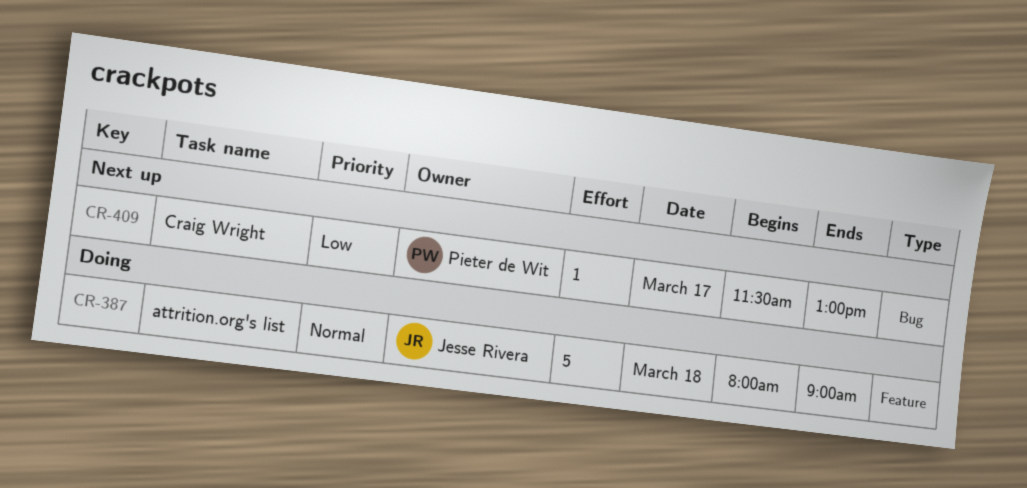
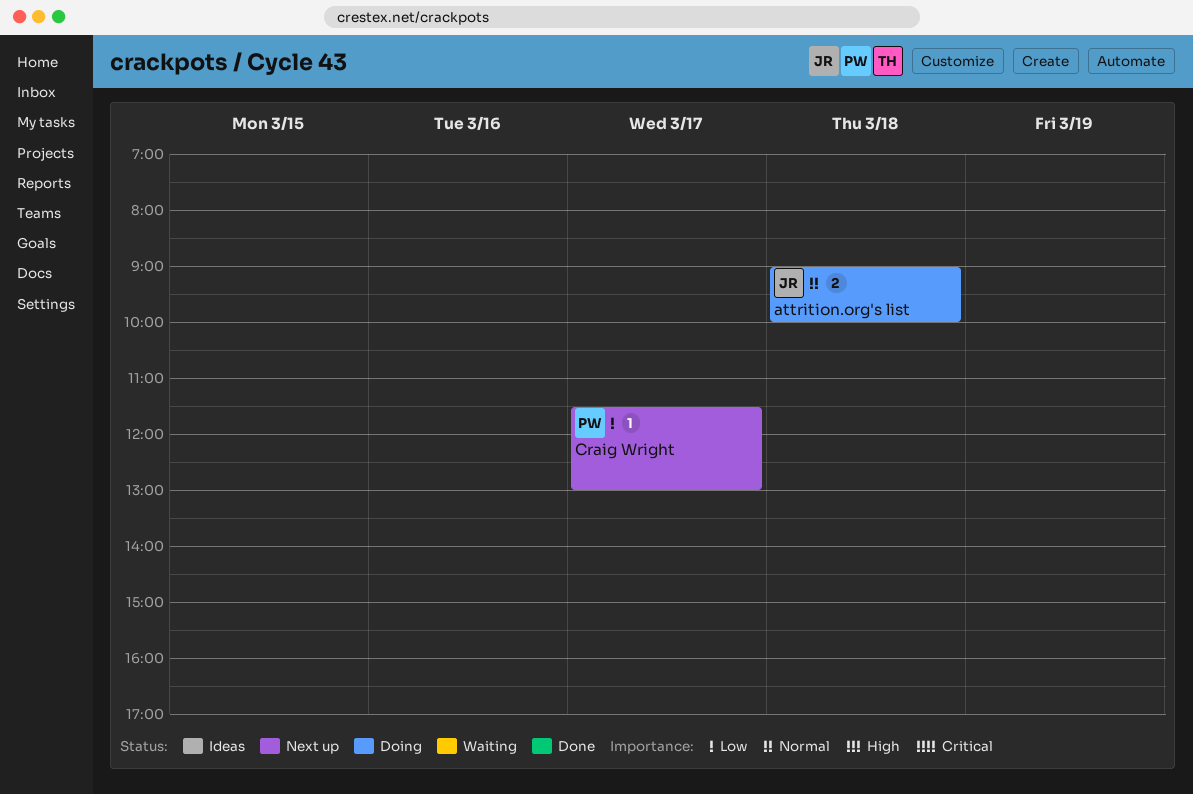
attrition.org's list, estimate: 5 -> 2
attrition.org's list, begins: 08:00 -> 09:00
attrition.org's list, ends: 09:00 -> 10:00

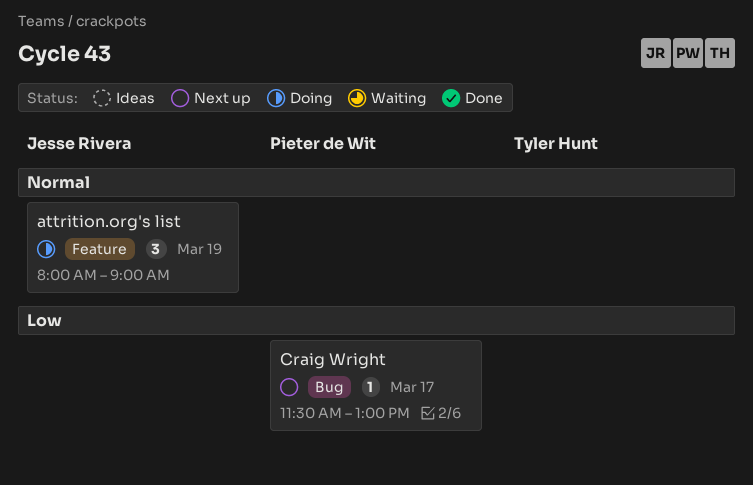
attrition.org's list, estimate: 2 -> 3
attrition.org's list, day: Mar 18 -> Mar 19
attrition.org's list, begins: 09:00 -> 08:00
attrition.org's list, ends: 10:00 -> 09:00

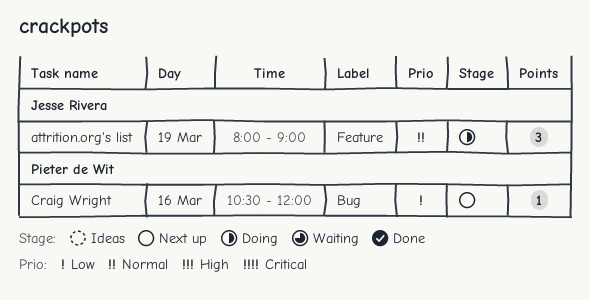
Craig Wright, day: Mar 17 -> Mar 16
Craig Wright, begins: 11:30 -> 10:30
Craig Wright, ends: 13:00 -> 12:00

